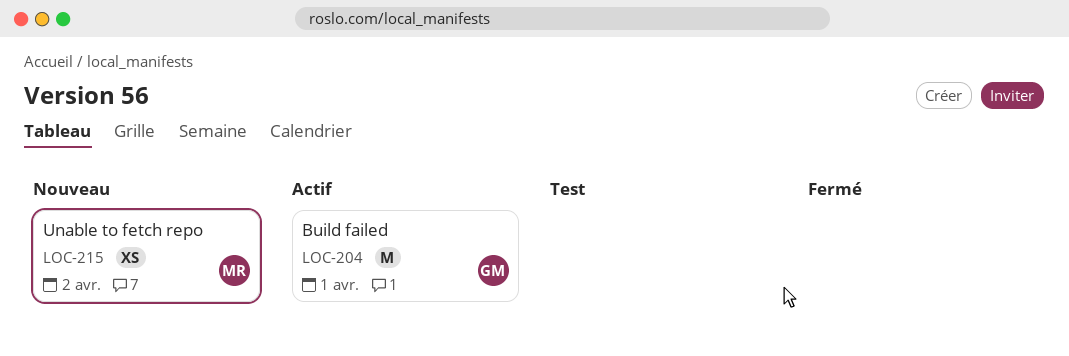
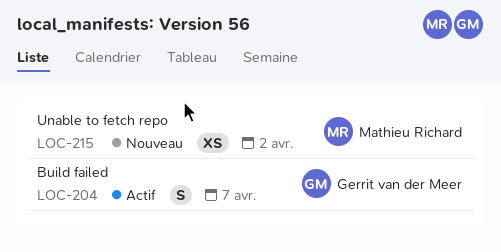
LOC-204, estimate: M -> S
LOC-204, due: Apr 1 -> Apr 7

